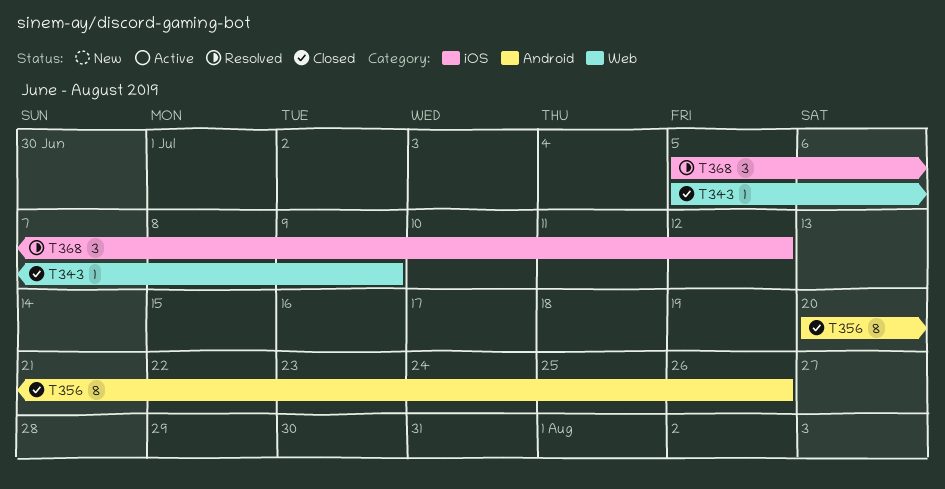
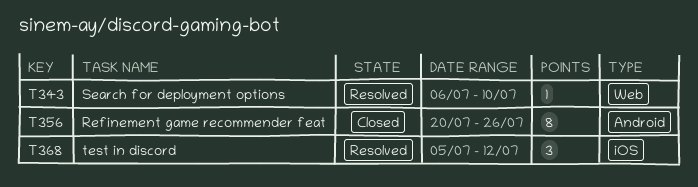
T343, status: Closed -> Resolved
T343, start: Jul 5 -> Jul 6
T343, due: Jul 9 -> Jul 10

